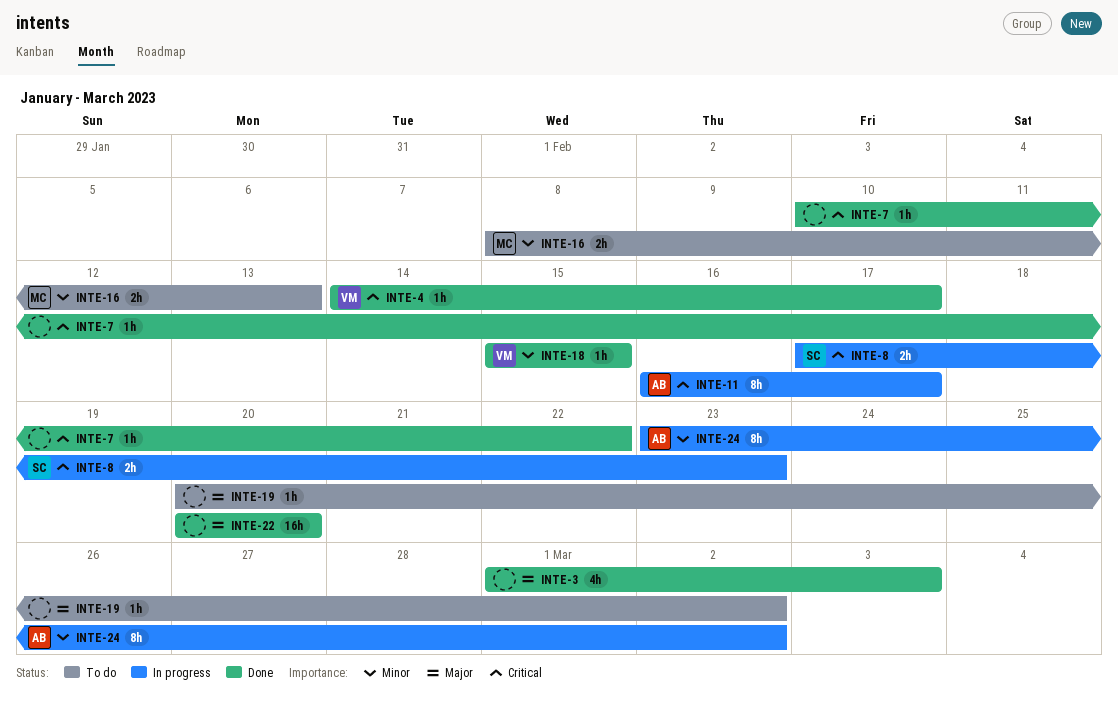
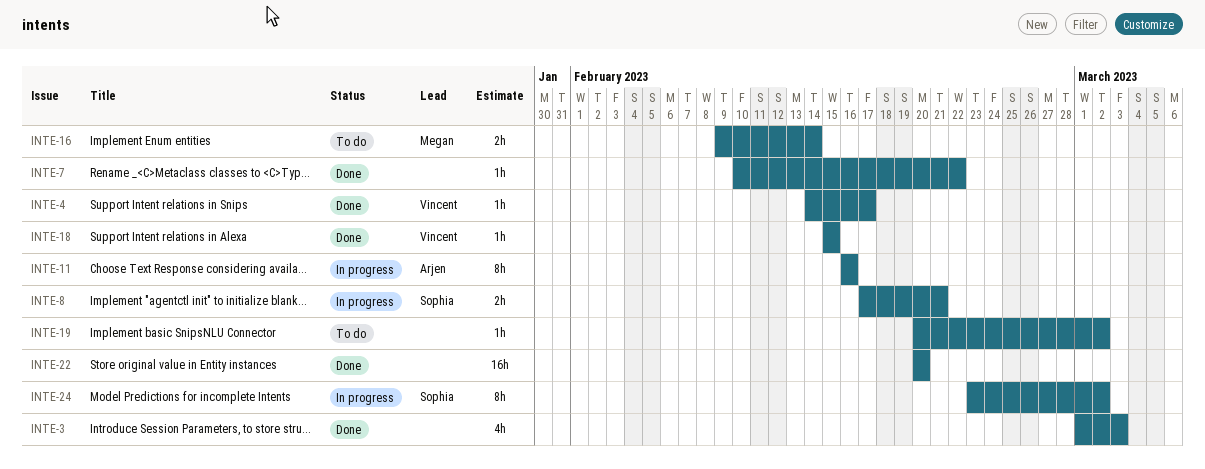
INTE-8, due: Feb 23 -> Feb 21
INTE-11, due: Feb 17 -> Feb 16
INTE-16, start: Feb 8 -> Feb 9
INTE-16, due: Feb 13 -> Feb 14
INTE-24, owner: Arjen -> Sophia

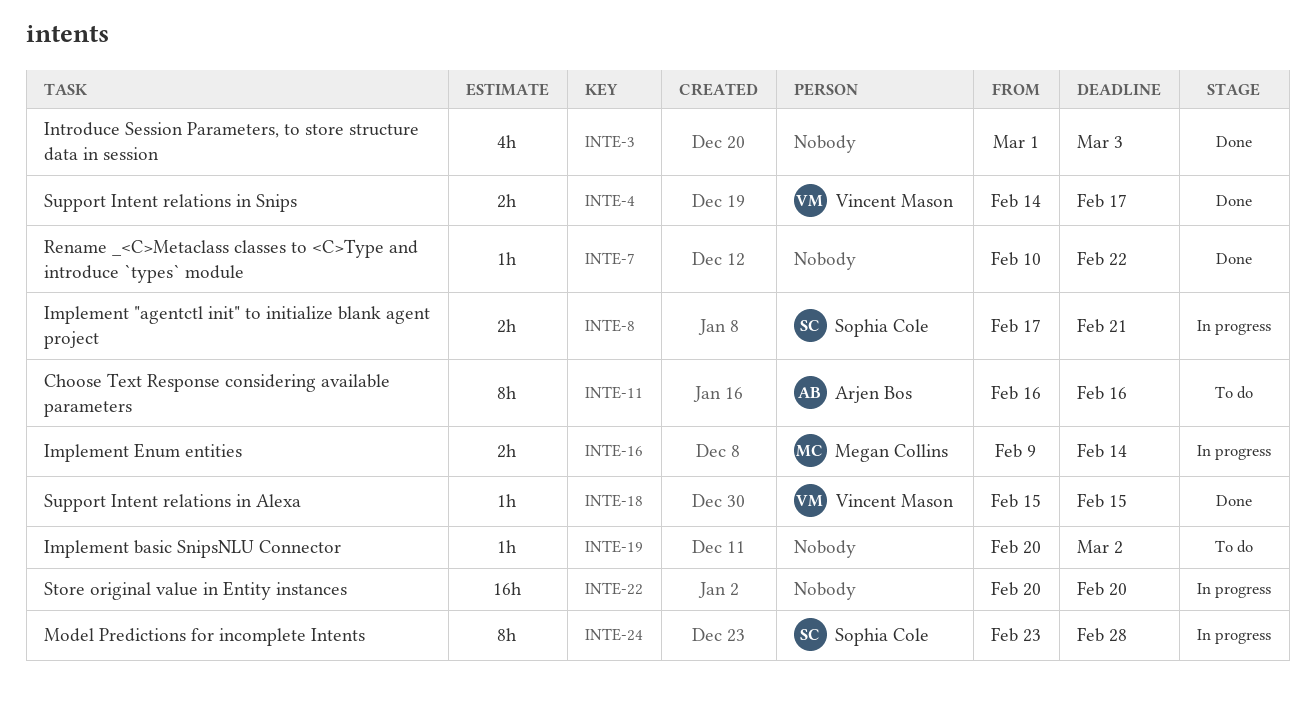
INTE-4, estimate: 1h -> 2h
INTE-11, status: In progress -> To do
INTE-16, status: To do -> In progress
INTE-22, status: Done -> In progress
INTE-24, due: Mar 2 -> Feb 28

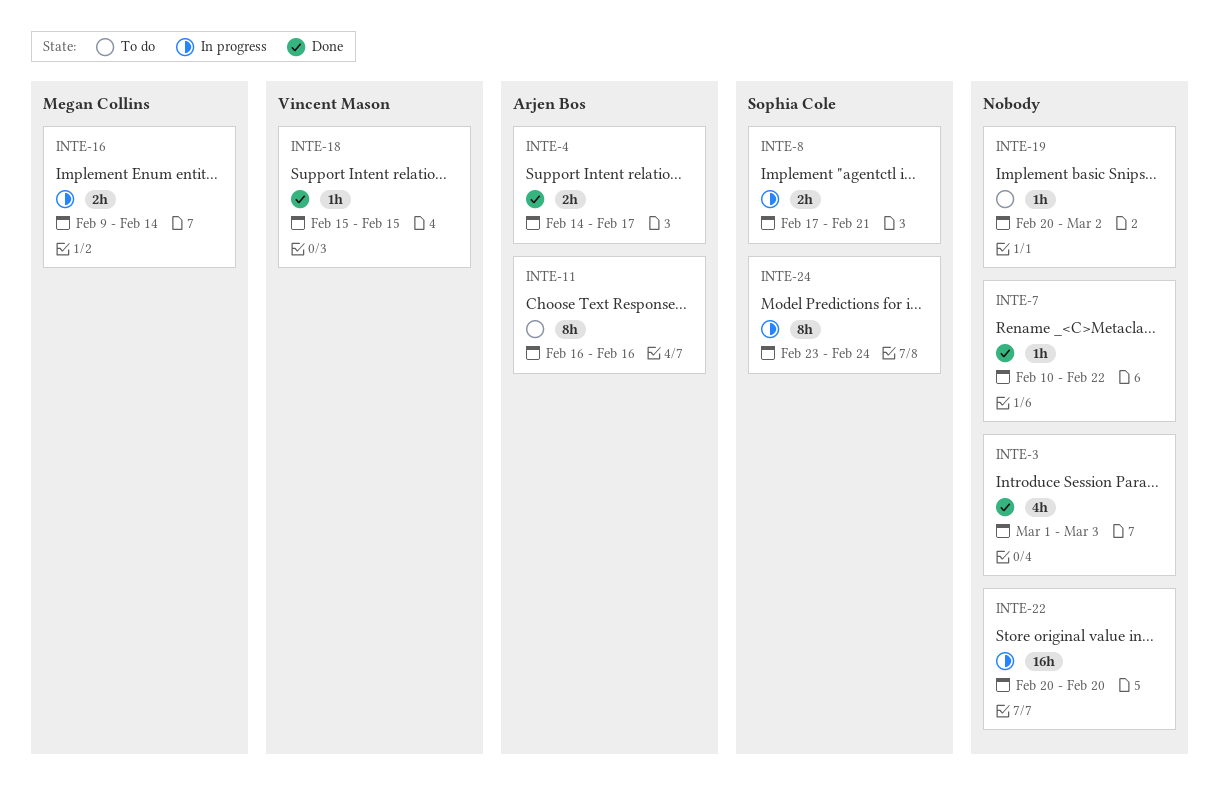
INTE-4, owner: Vincent Mason -> Arjen Bos
INTE-24, due: Feb 28 -> Feb 24

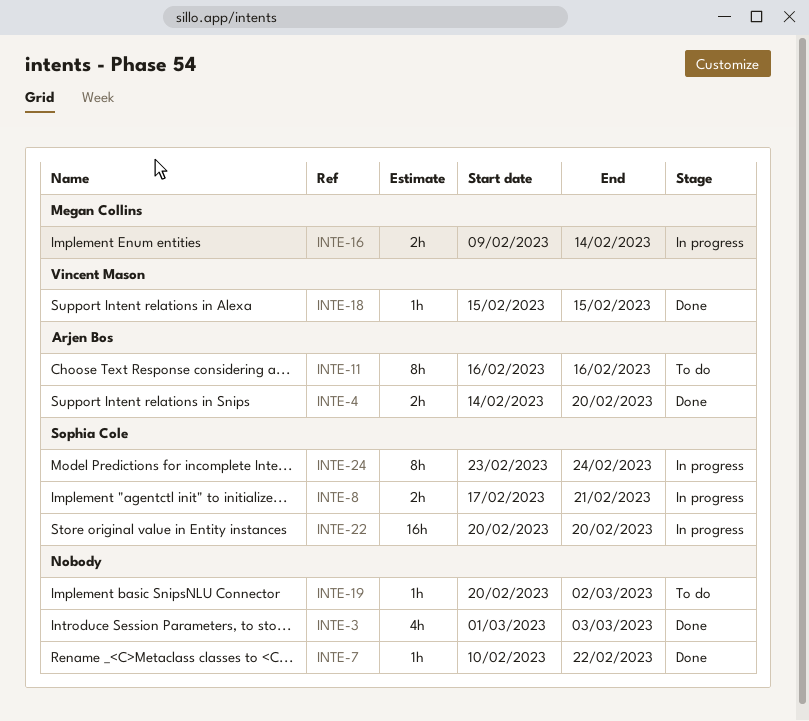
INTE-4, due: Feb 17 -> Feb 20
INTE-22, owner: none -> Sophia Cole

